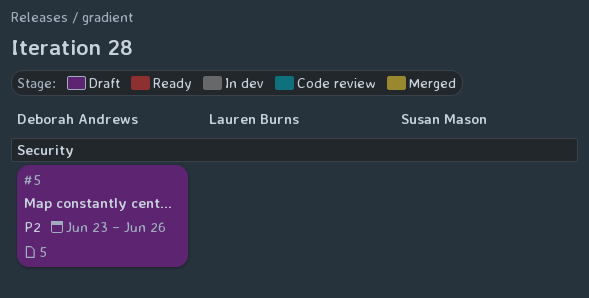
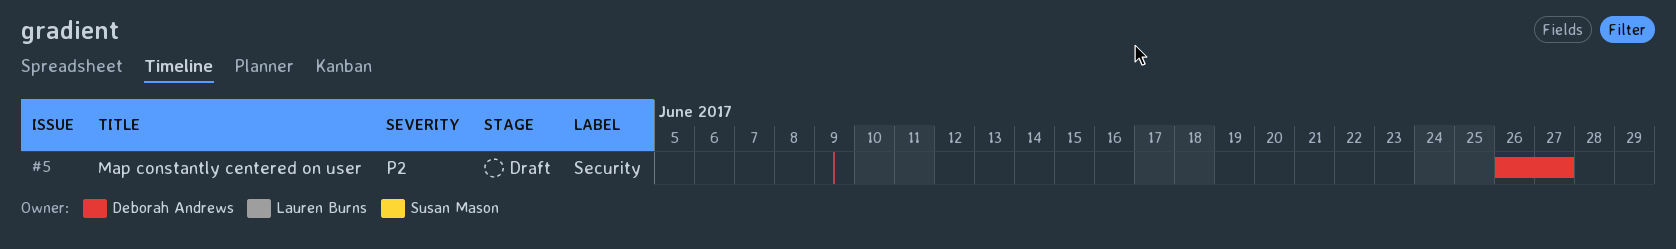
#5, start: Jun 23 -> Jun 26
#5, due: Jun 26 -> Jun 27

